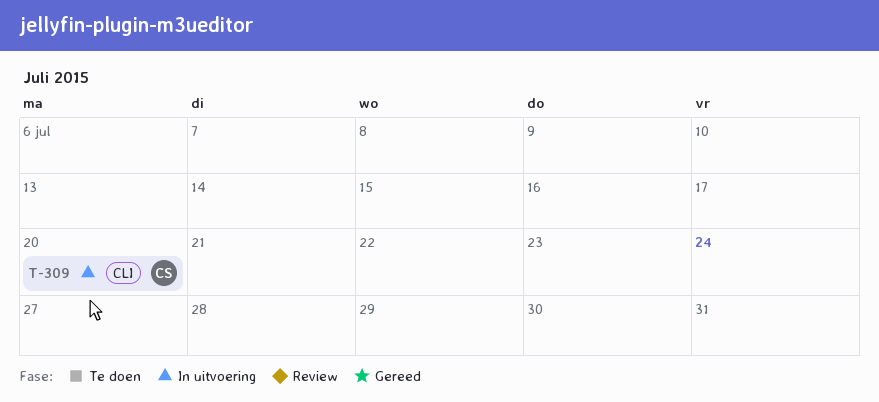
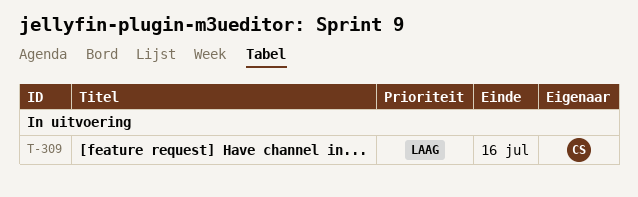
T-309, due: Jul 20 -> Jul 16

